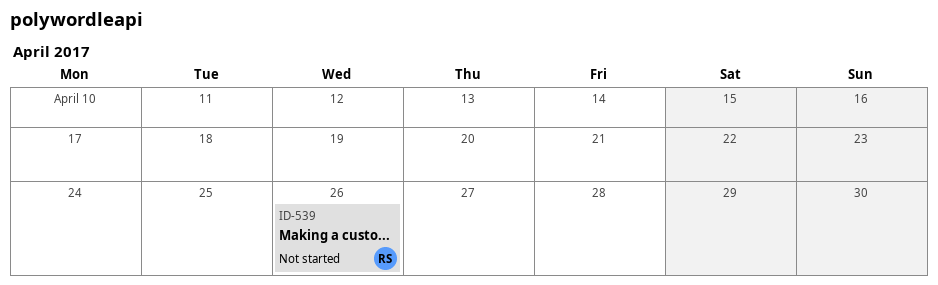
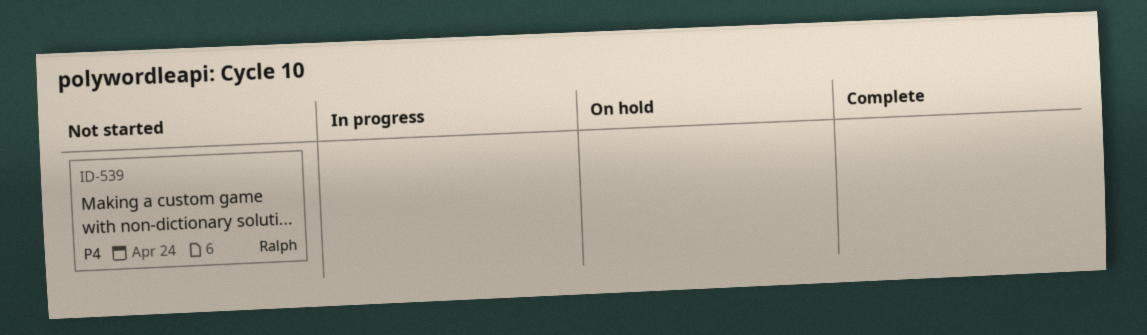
ID-539, due: Apr 26 -> Apr 24

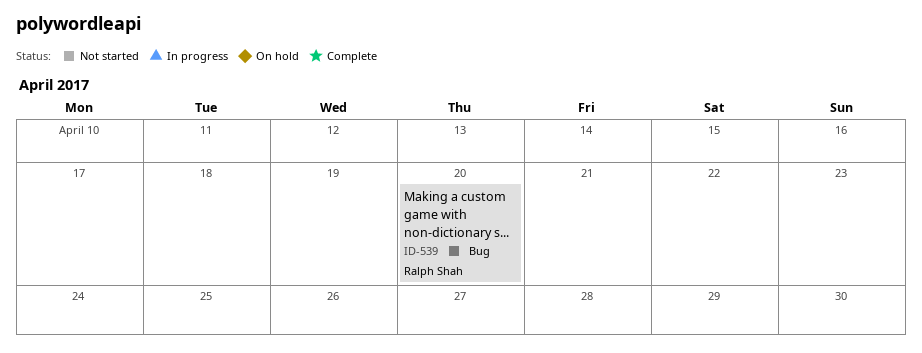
ID-539, due: Apr 24 -> Apr 20

